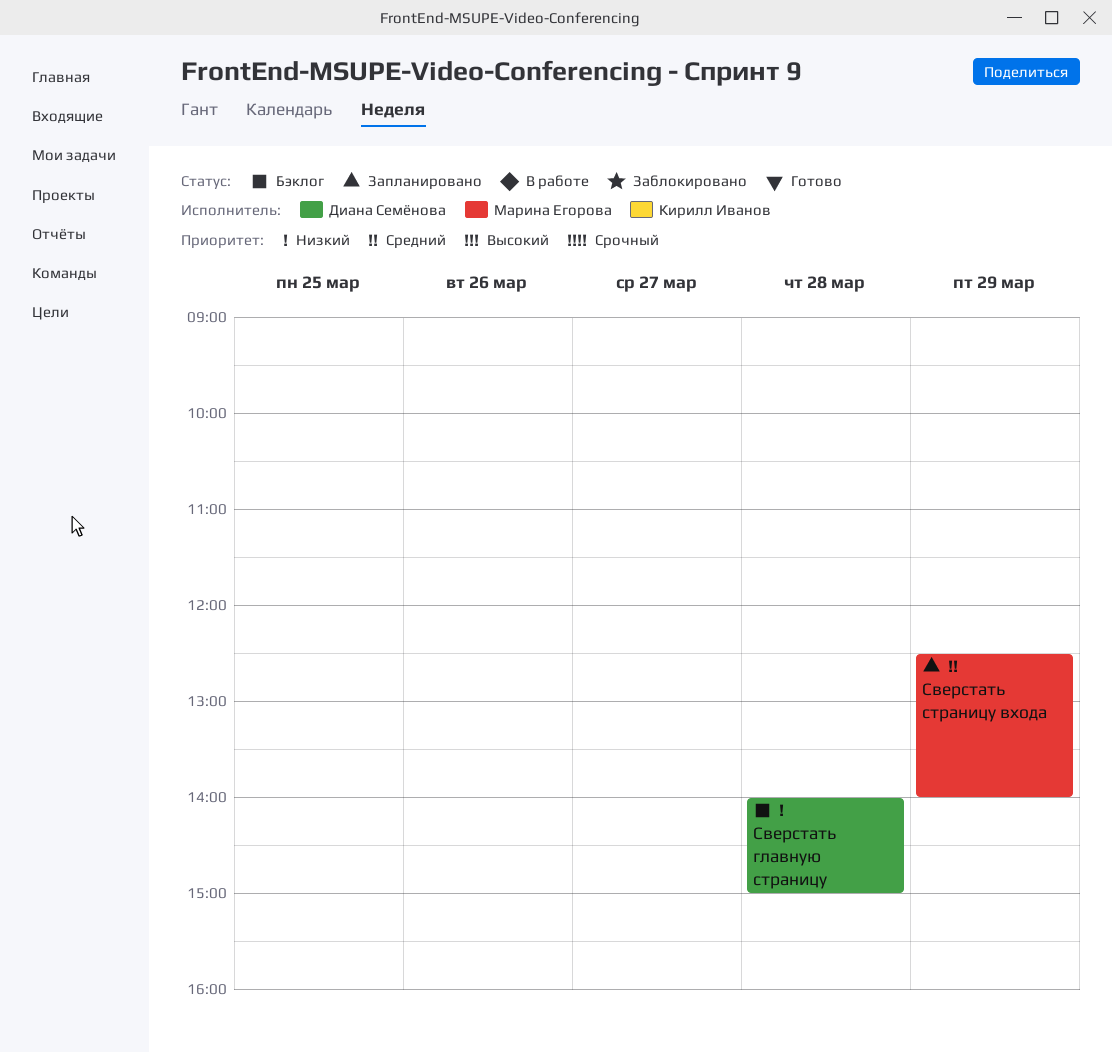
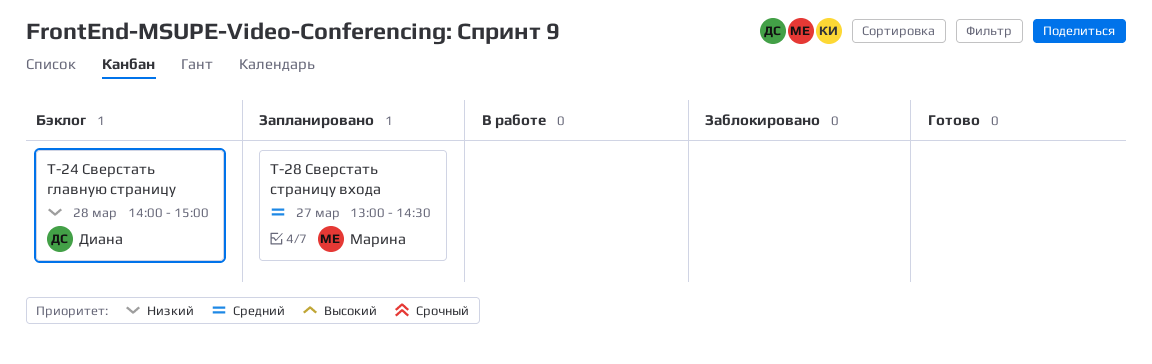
Сверстать страницу входа, day: Mar 29 -> Mar 27
Сверстать страницу входа, begins: 12:30 -> 13:00
Сверстать страницу входа, ends: 14:00 -> 14:30

